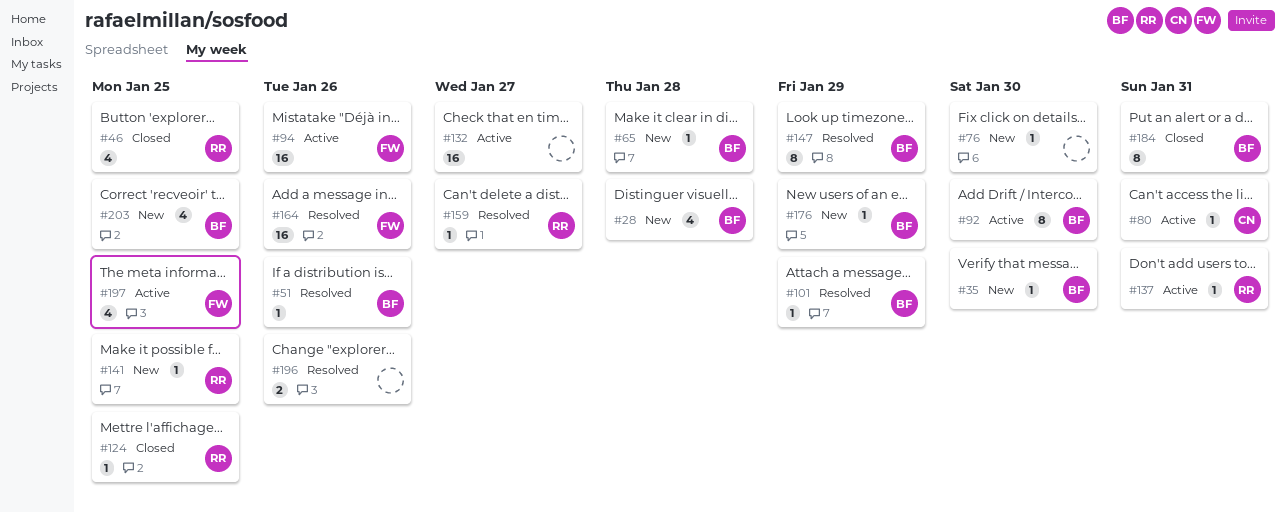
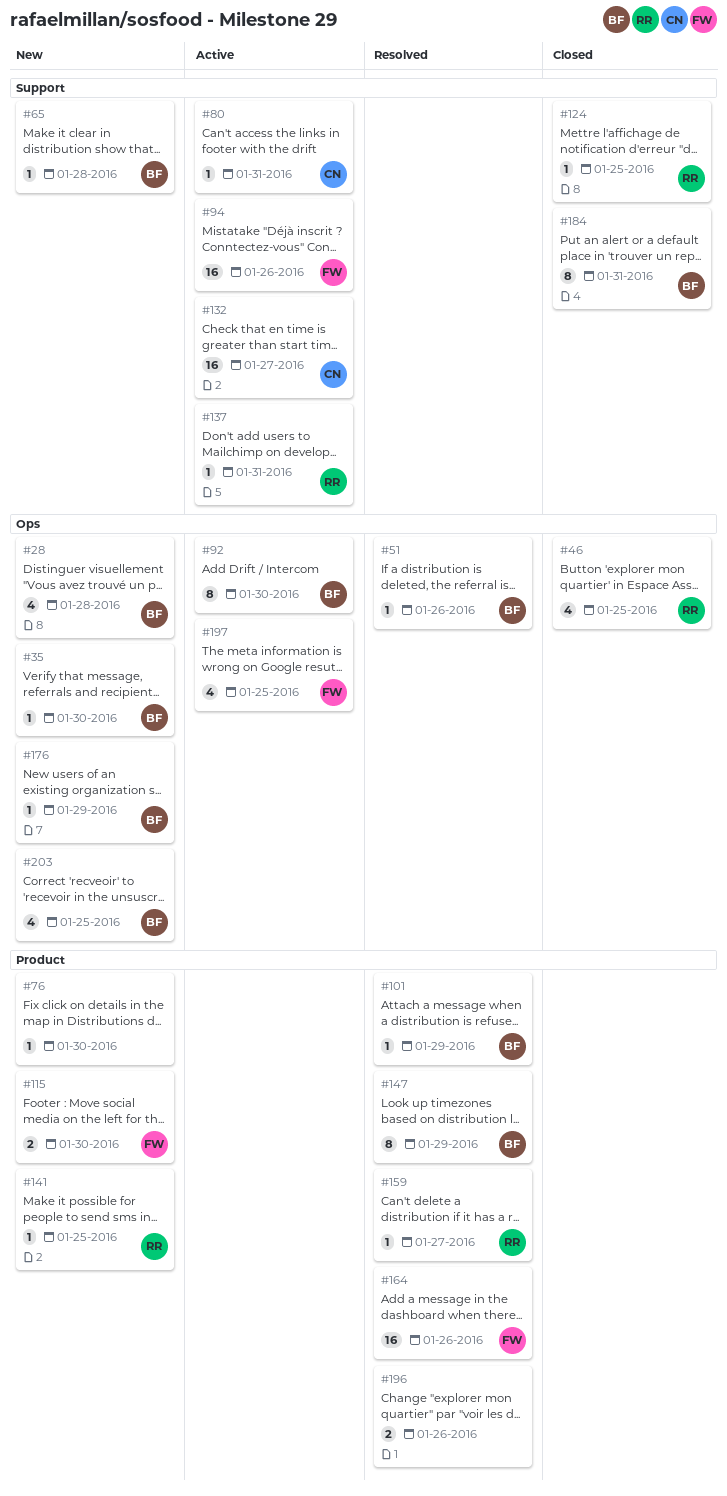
#115: none -> present
#132, owner: none -> CN

